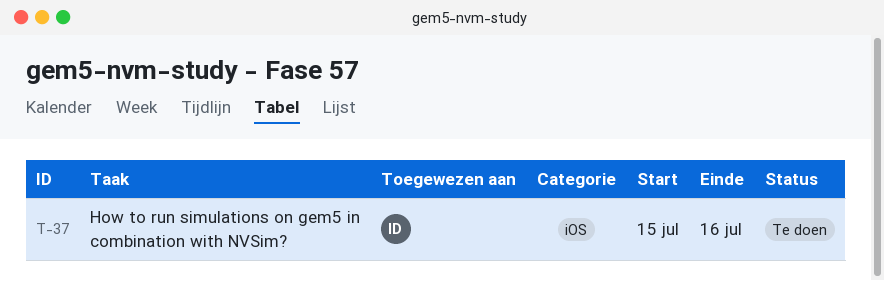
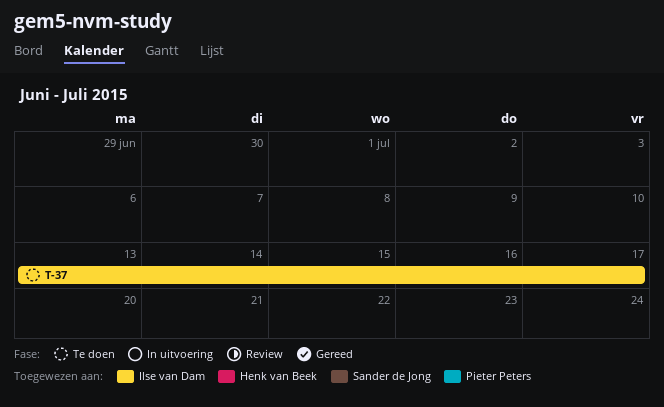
T-37, start: Jul 15 -> Jul 13
T-37, due: Jul 16 -> Jul 17

